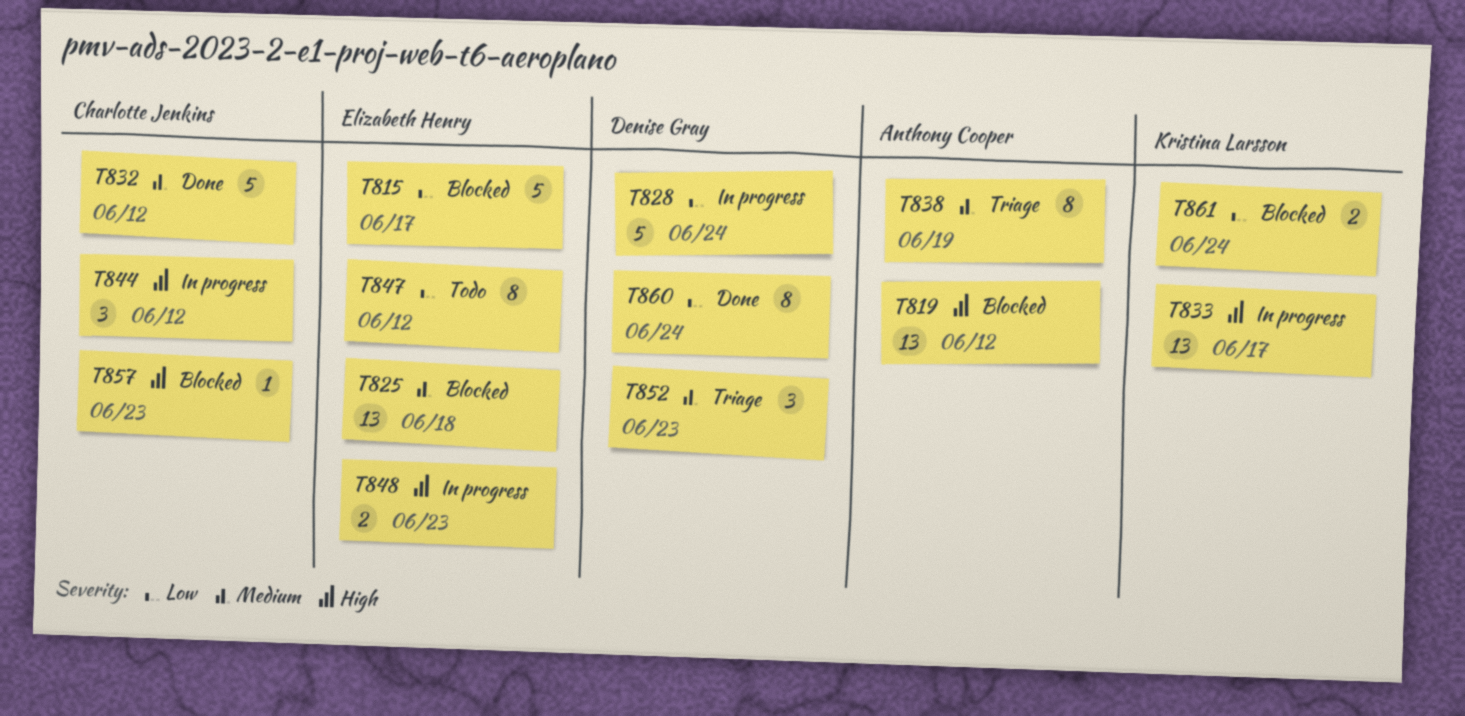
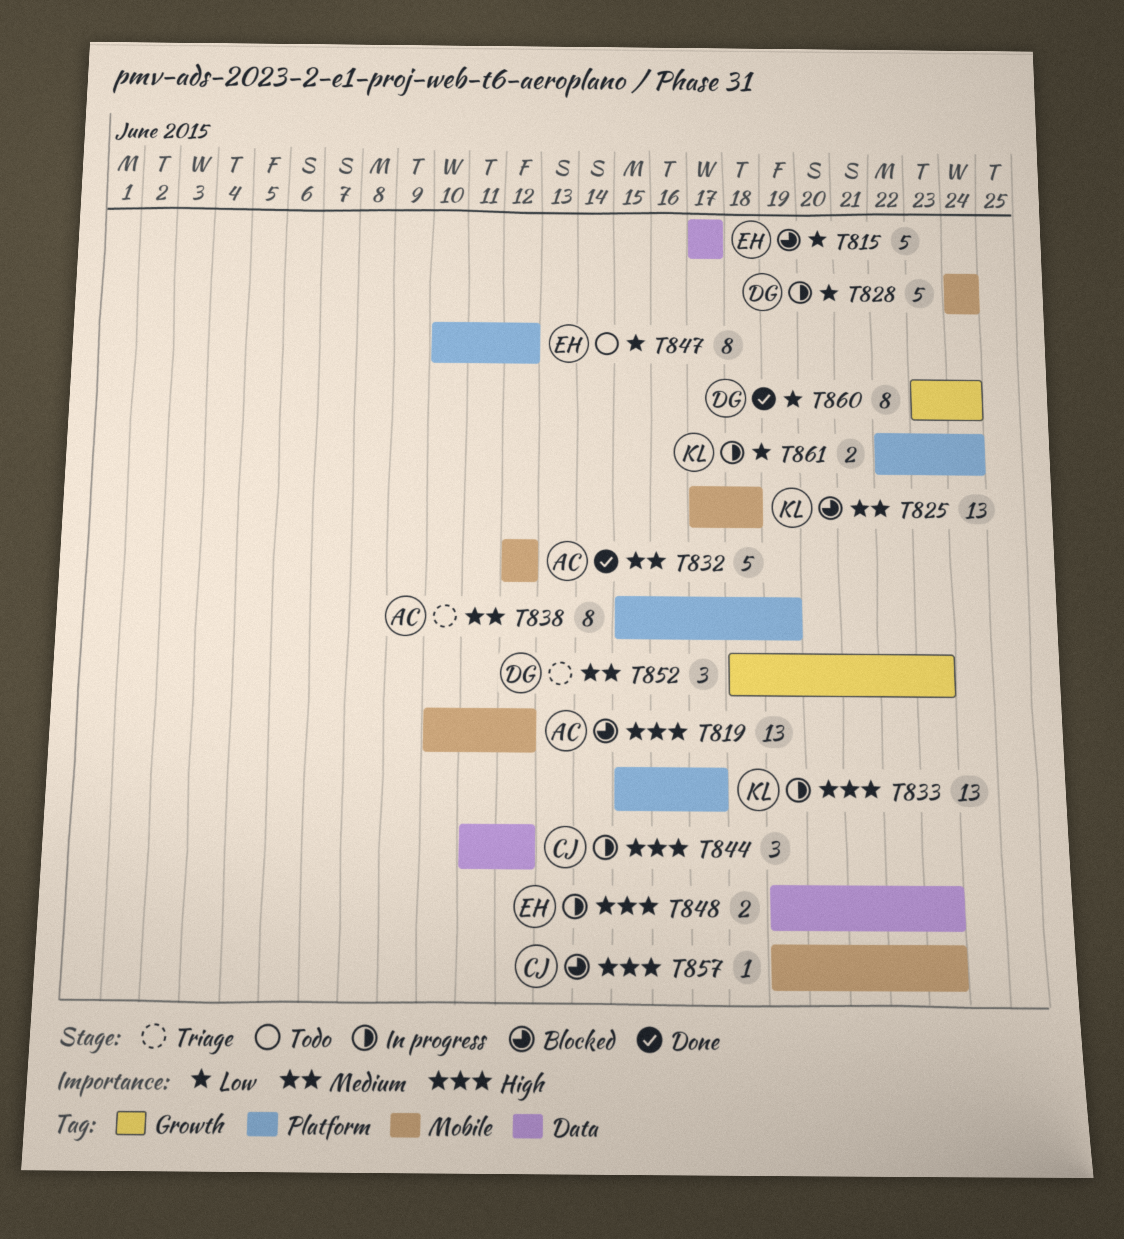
T825, owner: Elizabeth Henry -> Kristina Larsson
T832, owner: Charlotte Jenkins -> Anthony Cooper
T861, status: Blocked -> In progress

